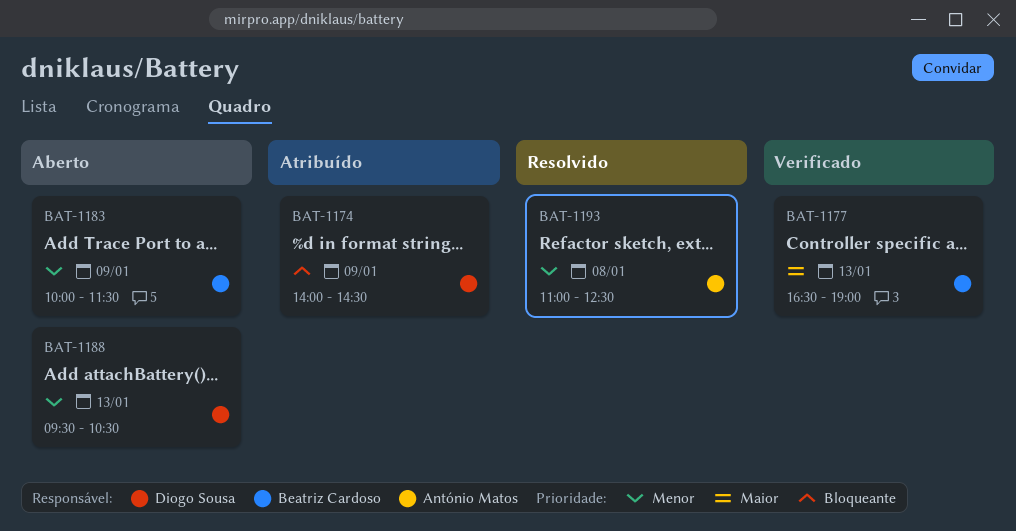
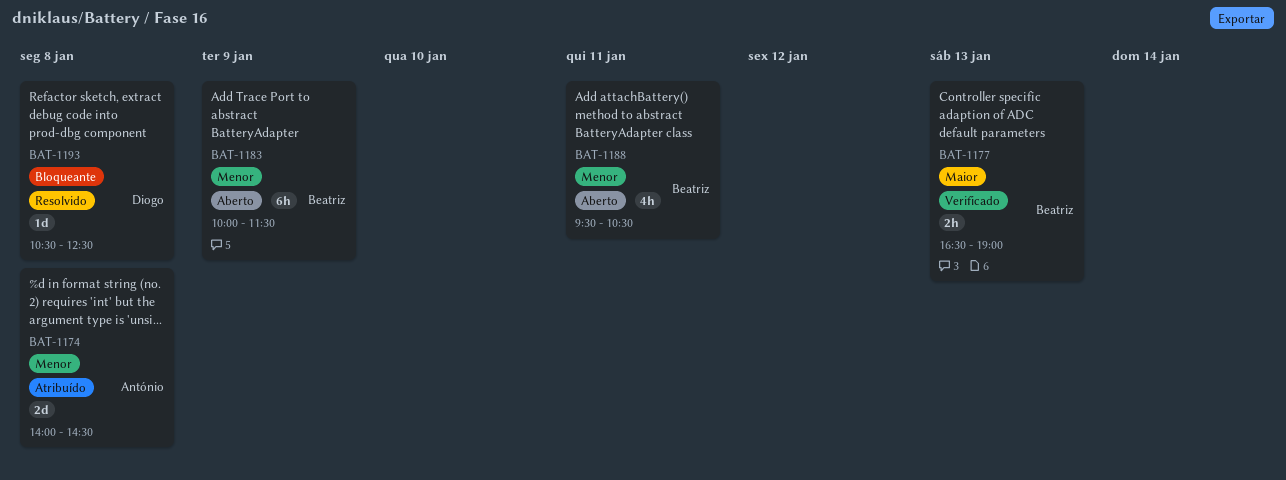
BAT-1174, owner: Diogo Sousa -> António Matos
BAT-1174, priority: Bloqueante -> Menor
BAT-1174, day: Jan 9 -> Jan 8
BAT-1188, owner: Diogo Sousa -> Beatriz Cardoso
BAT-1188, day: Jan 13 -> Jan 11
BAT-1193, owner: António Matos -> Diogo Sousa
BAT-1193, priority: Menor -> Bloqueante
BAT-1193, begins: 11:00 -> 10:30

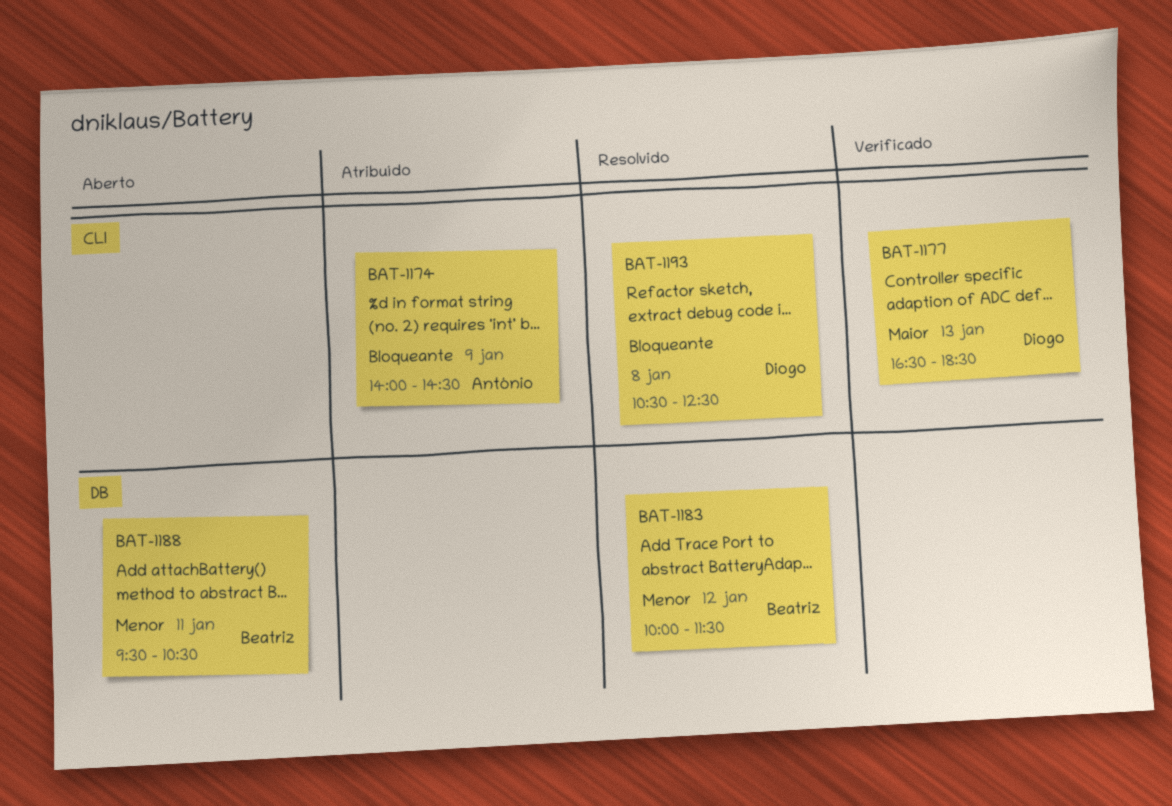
BAT-1174, priority: Menor -> Bloqueante
BAT-1174, day: Jan 8 -> Jan 9
BAT-1177, owner: Beatriz -> Diogo
BAT-1177, ends: 19:00 -> 18:30
BAT-1183, status: Aberto -> Resolvido
BAT-1183, day: Jan 9 -> Jan 12

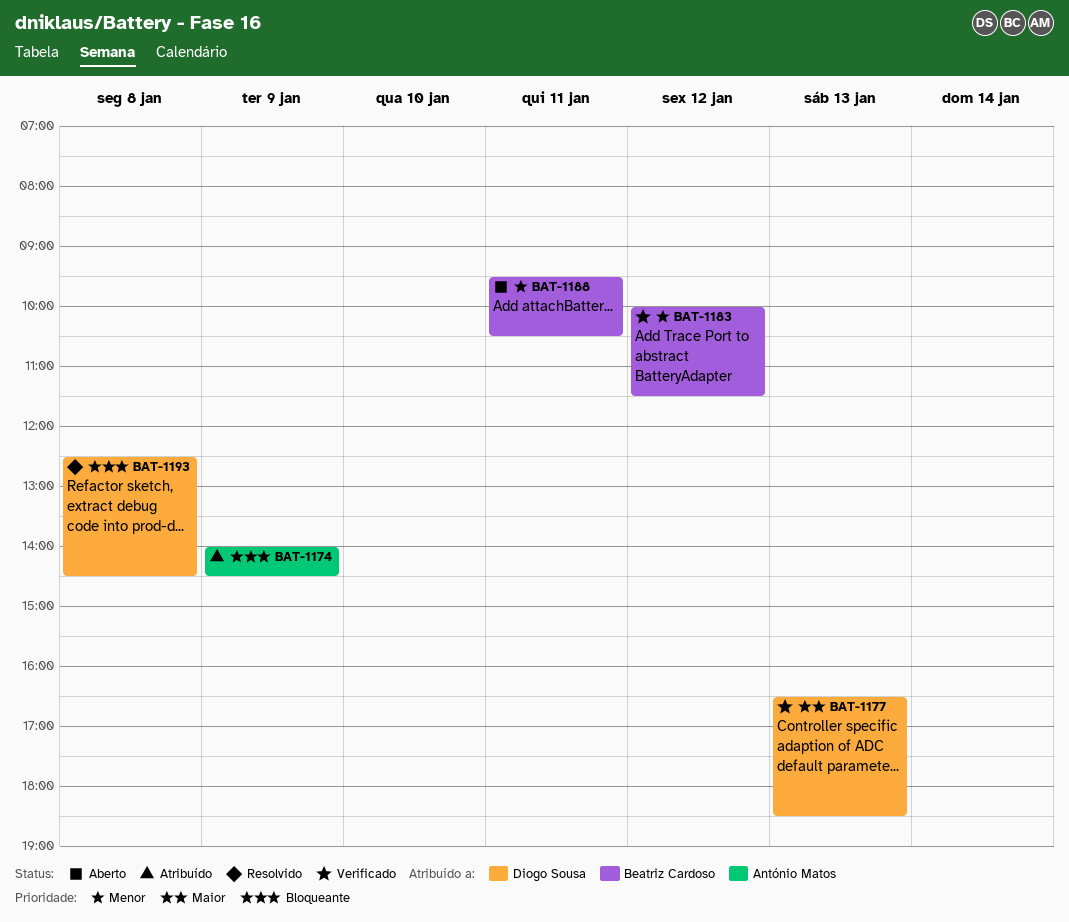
BAT-1183, status: Resolvido -> Verificado
BAT-1193, begins: 10:30 -> 12:30
BAT-1193, ends: 12:30 -> 14:30

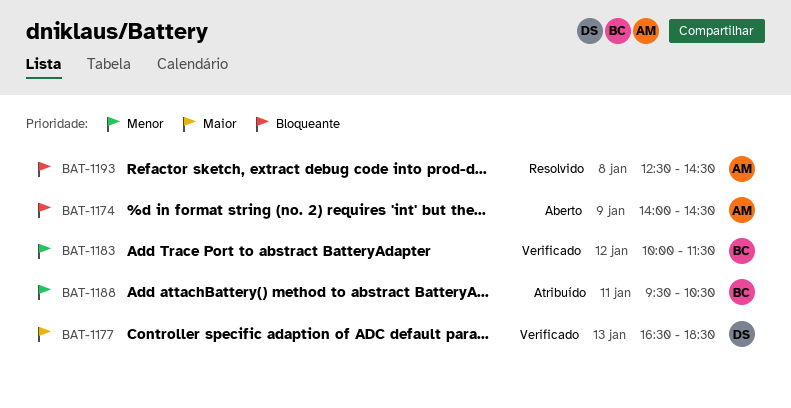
BAT-1174, status: Atribuído -> Aberto
BAT-1188, status: Aberto -> Atribuído
BAT-1193, owner: Diogo Sousa -> António Matos

